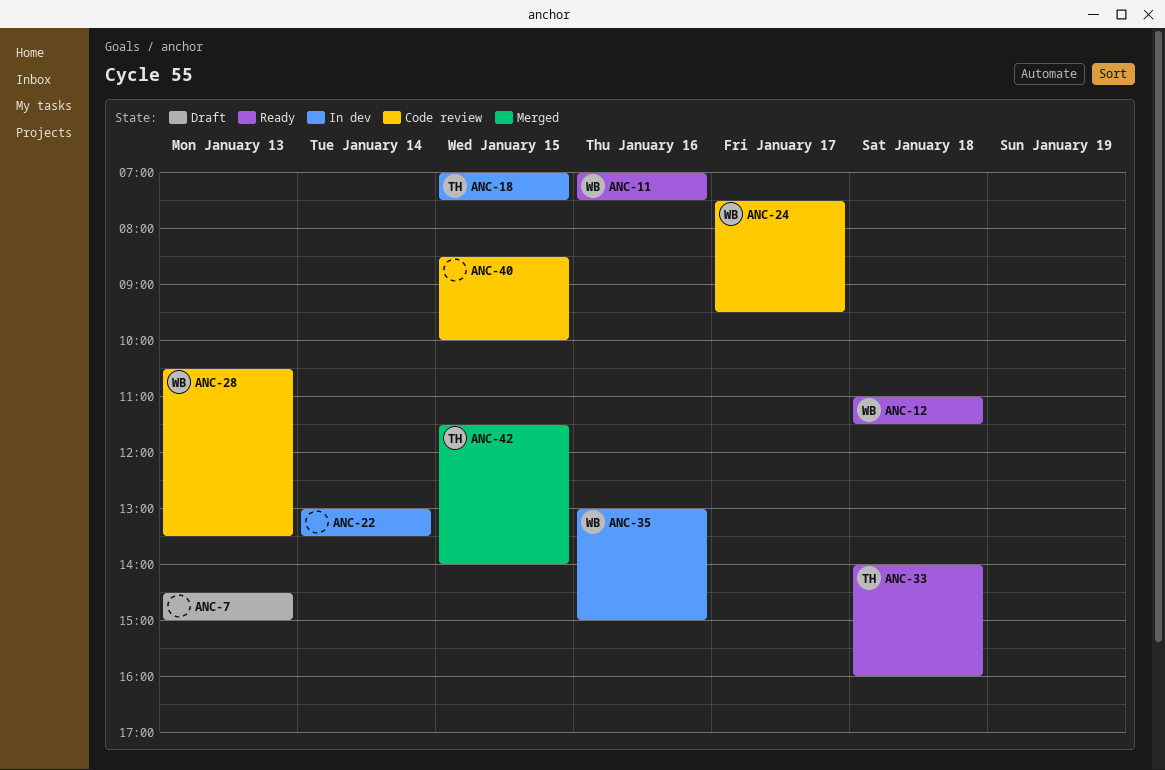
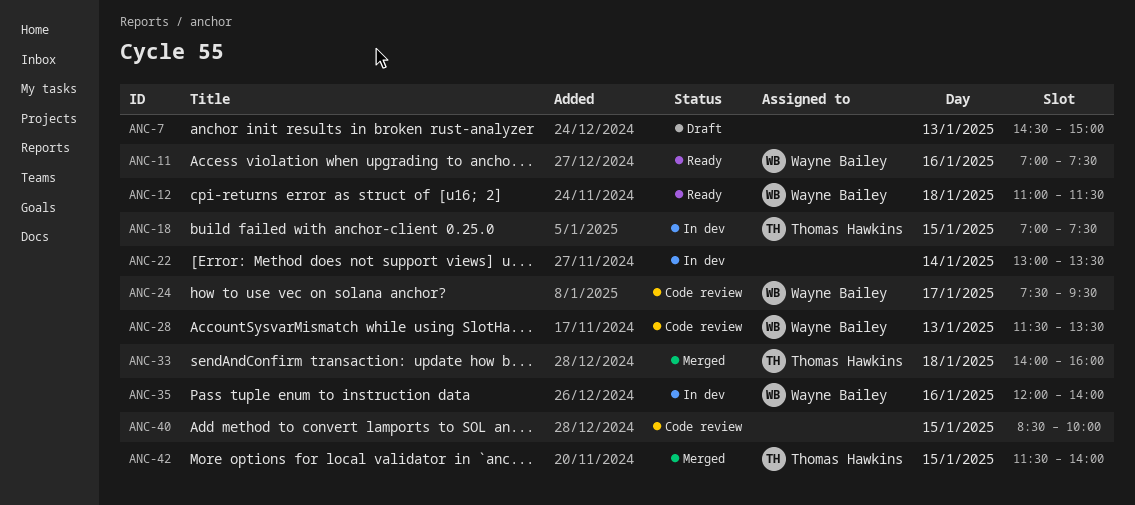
ANC-28, begins: 10:30 -> 11:30
ANC-33, status: Ready -> Merged
ANC-35, begins: 13:00 -> 12:00
ANC-35, ends: 15:00 -> 14:00

